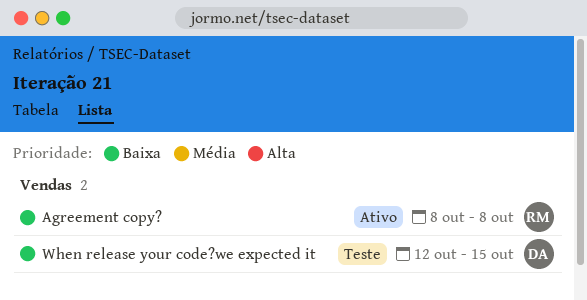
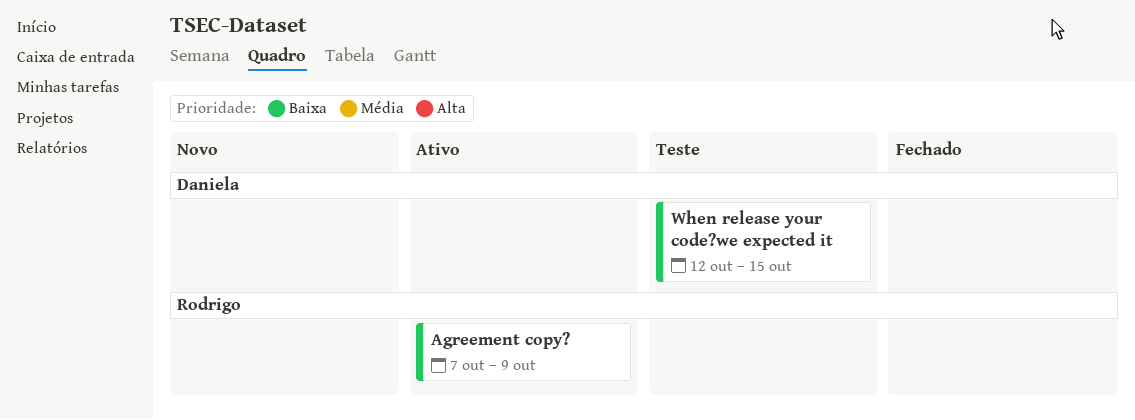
Agreement copy?, start: Oct 8 -> Oct 7
Agreement copy?, due: Oct 8 -> Oct 9

